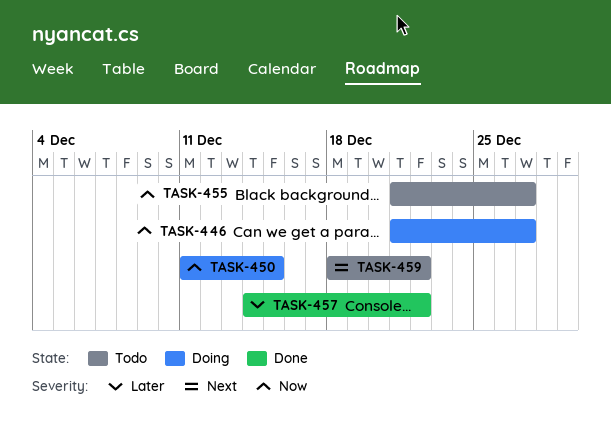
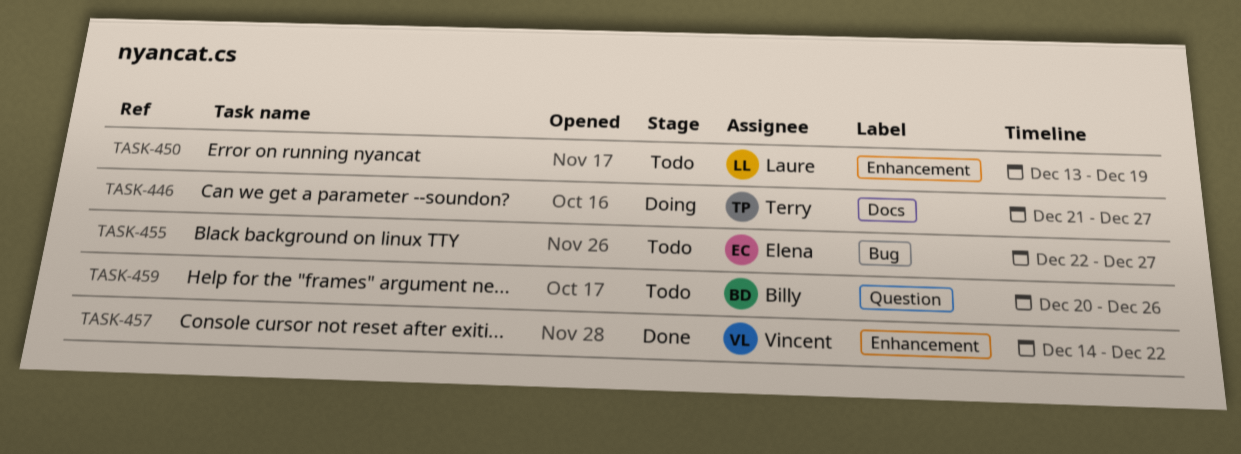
TASK-450, status: Doing -> Todo
TASK-450, start: Dec 11 -> Dec 13
TASK-450, due: Dec 15 -> Dec 19
TASK-455, start: Dec 21 -> Dec 22
TASK-459, start: Dec 18 -> Dec 20
TASK-459, due: Dec 22 -> Dec 26

